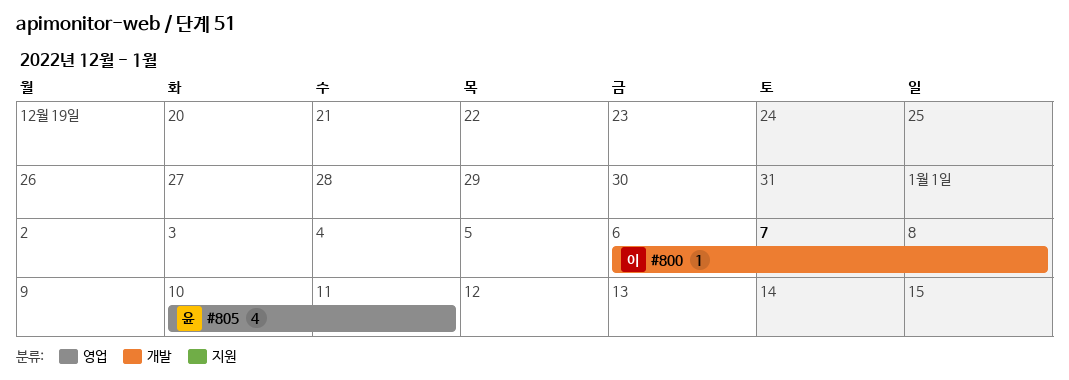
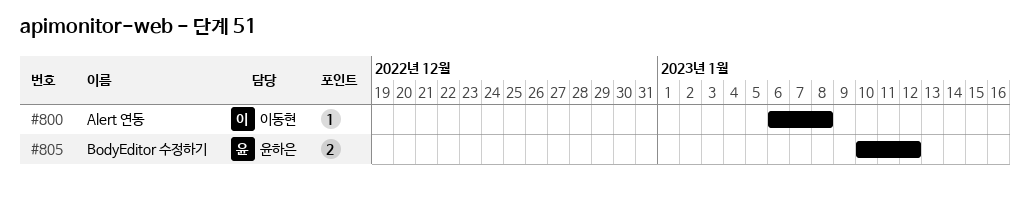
#805, estimate: 4 -> 2
#805, due: Jan 11 -> Jan 12

